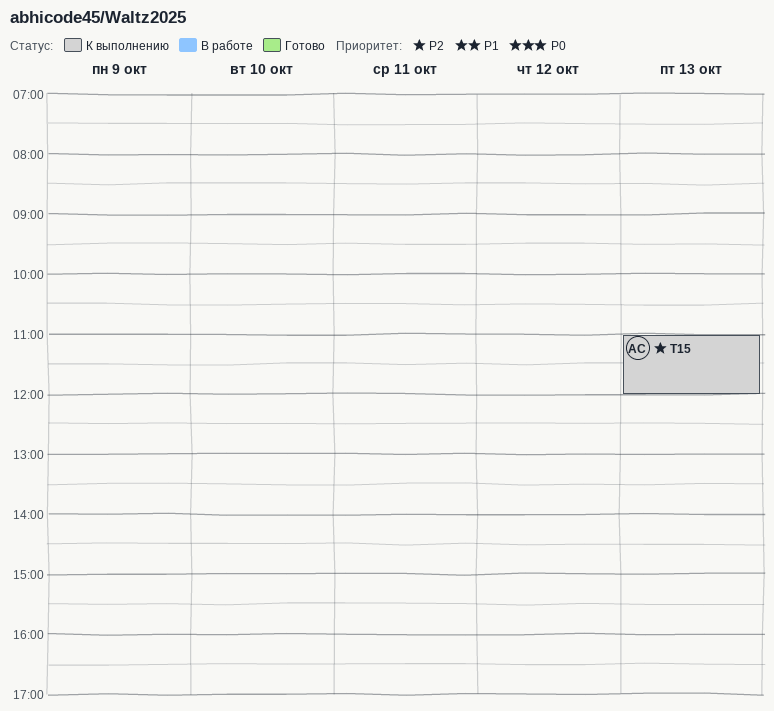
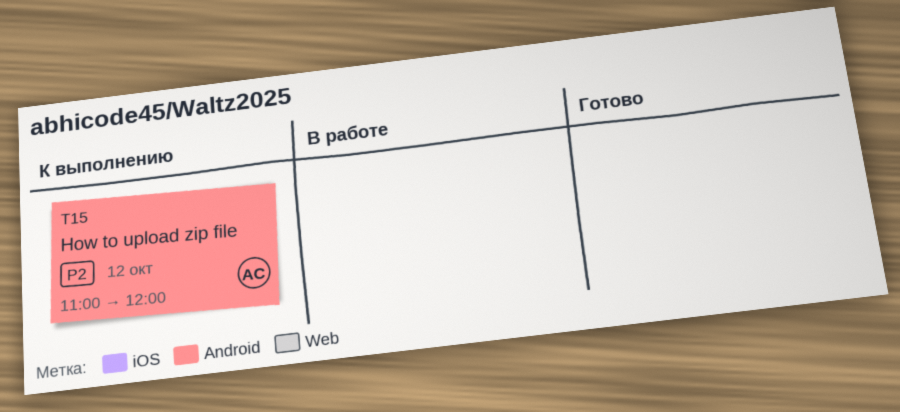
T15, day: Oct 13 -> Oct 12

